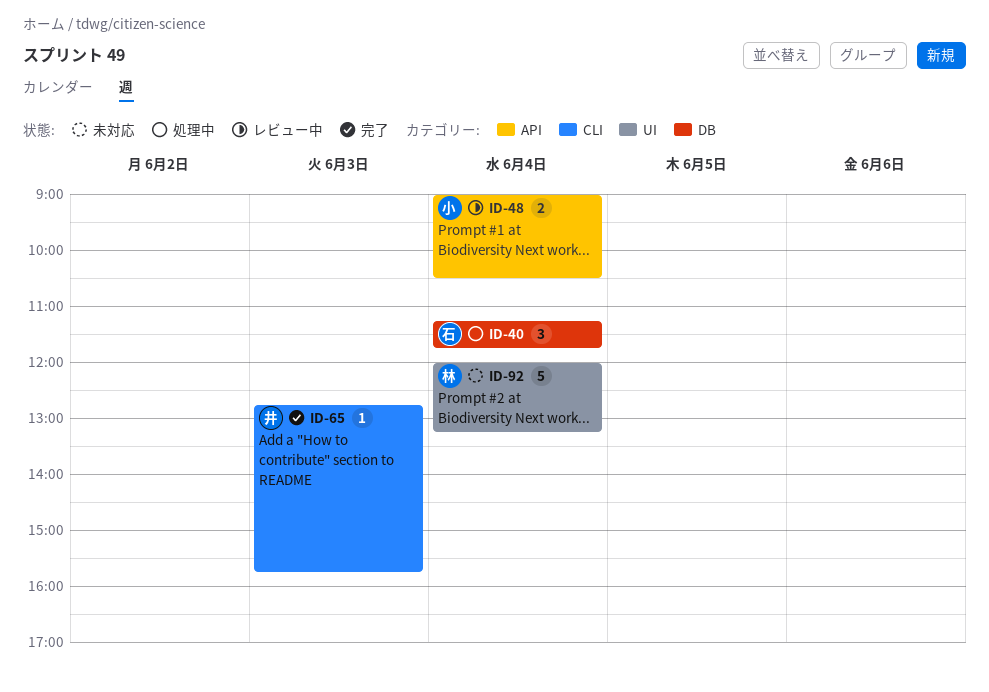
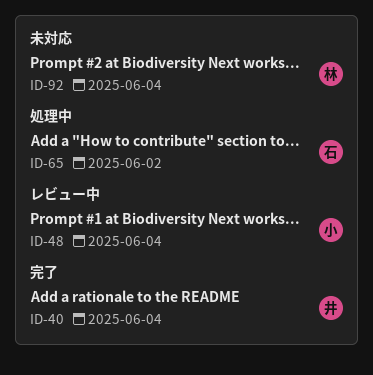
ID-40, status: 処理中 -> 完了
ID-40, owner: 石 -> 井
ID-65, status: 完了 -> 処理中
ID-65, owner: 井 -> 石
ID-65, day: Jun 3 -> Jun 2

